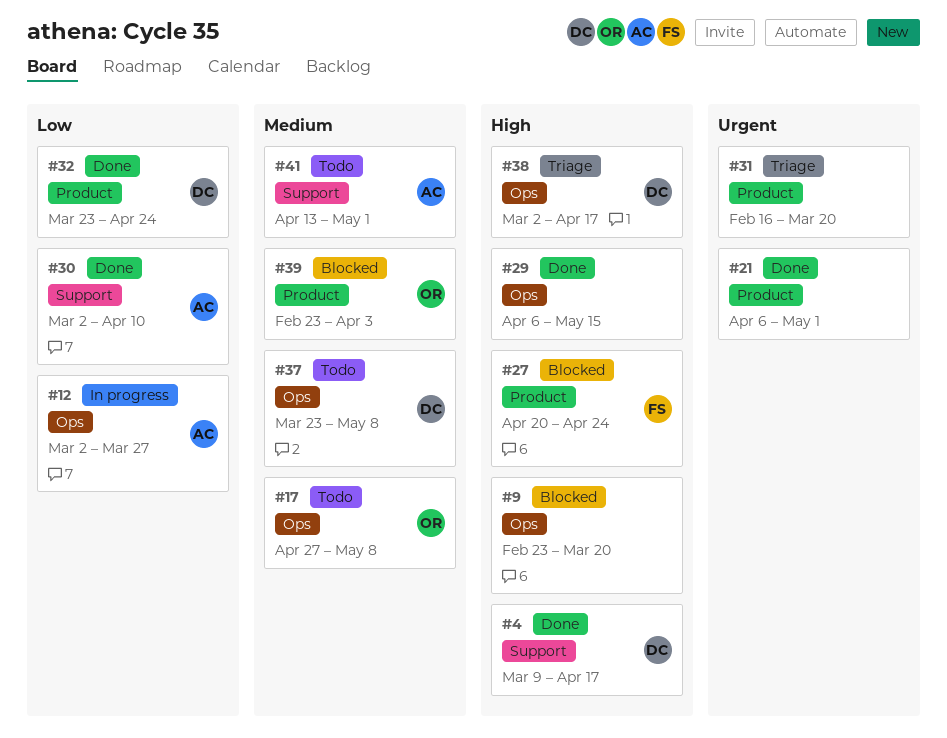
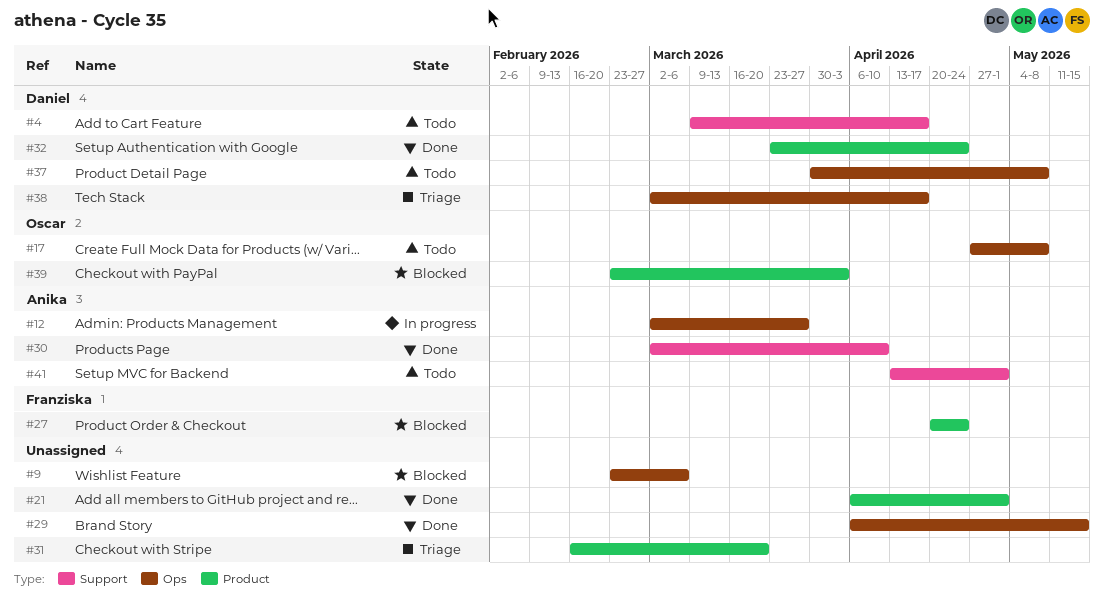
#4, status: Done -> Todo
#9, due: Mar 20 -> Mar 6
#37, start: Mar 23 -> Mar 30

